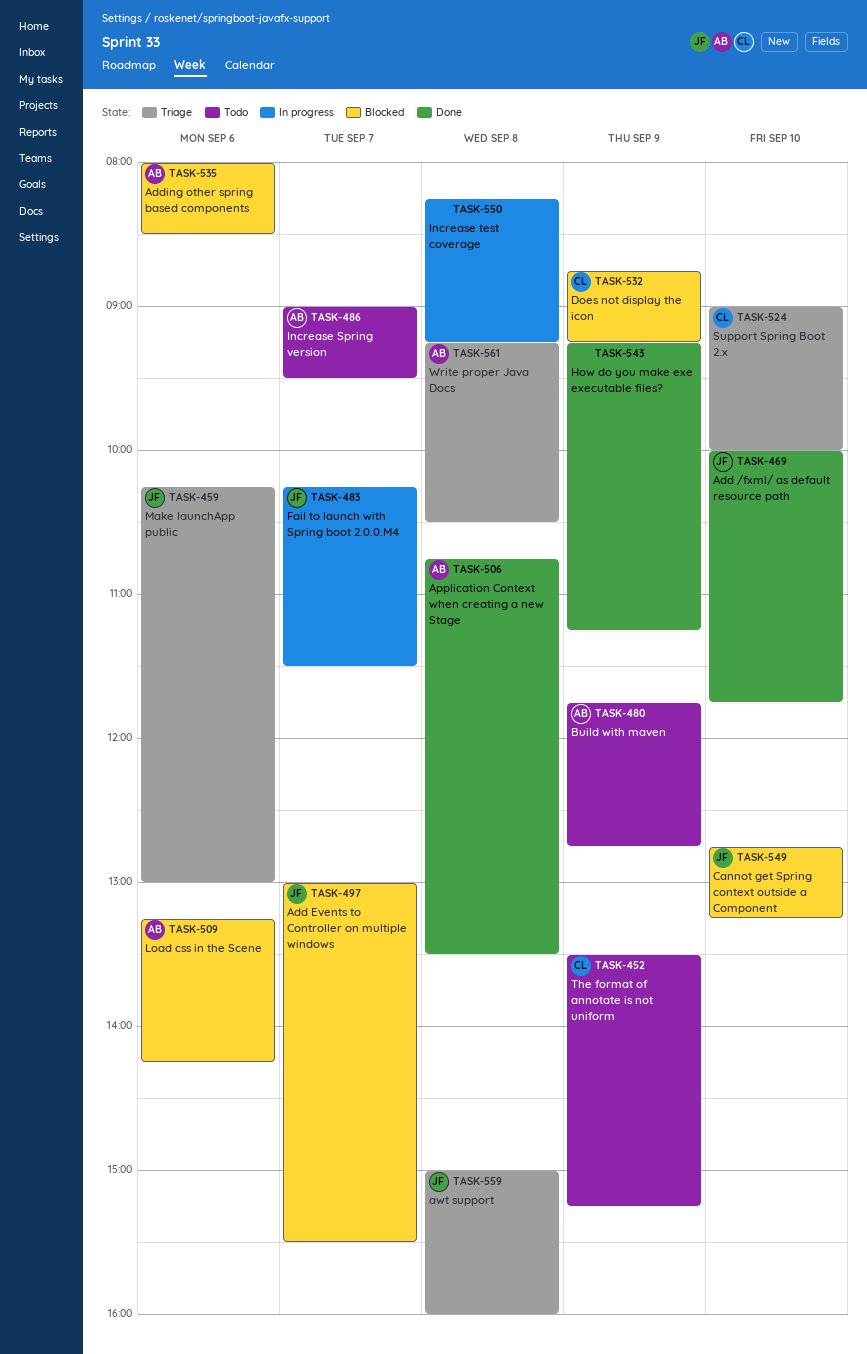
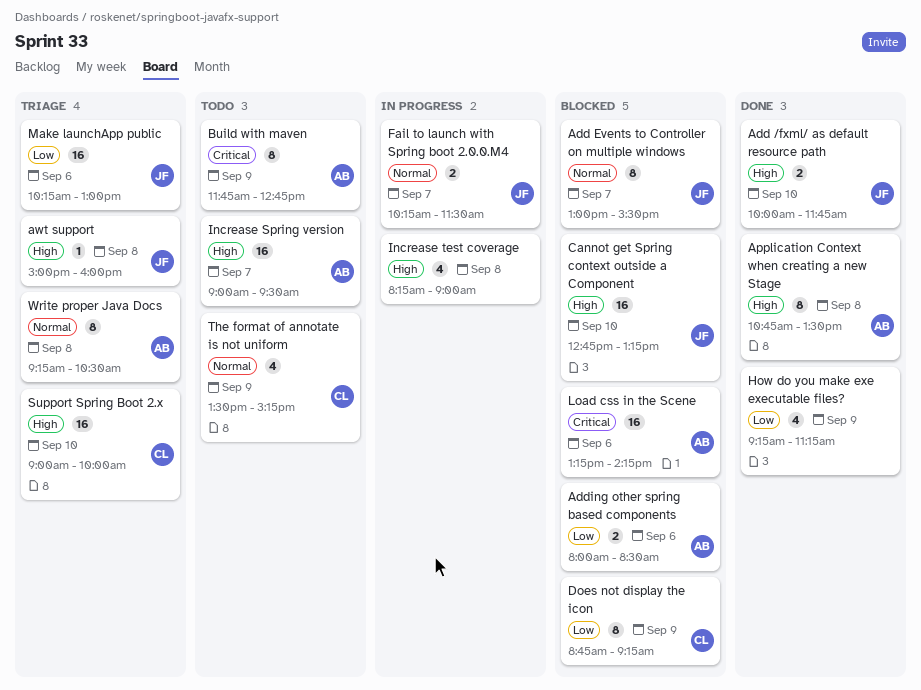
Increase test coverage, ends: 09:15 -> 09:00

